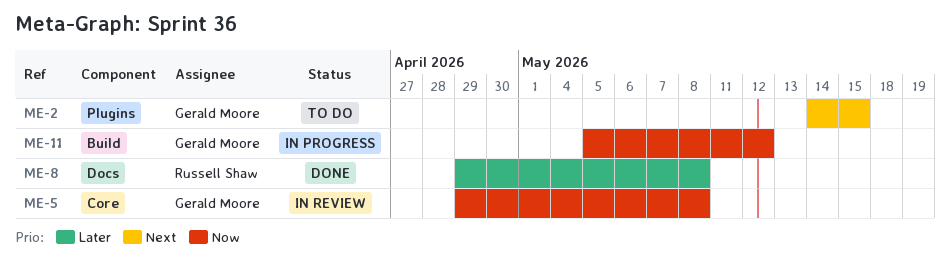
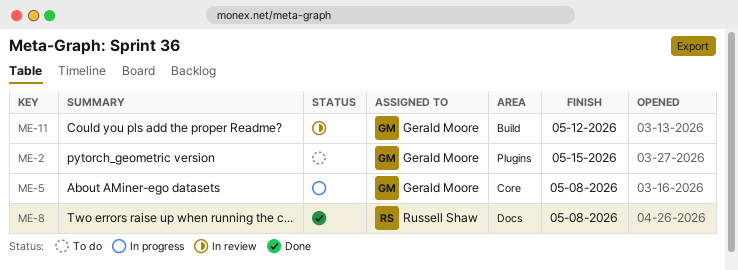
ME-5, status: In review -> In progress
ME-11, status: In progress -> In review

